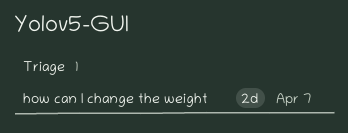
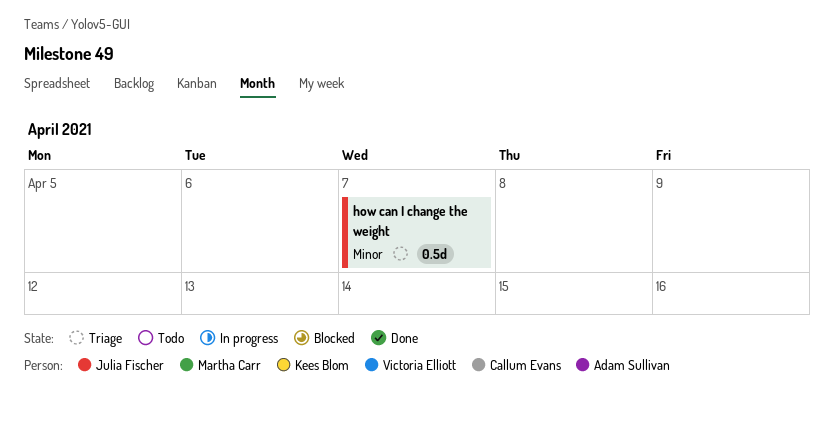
how can I change the weight, estimate: 2d -> 0.5d

